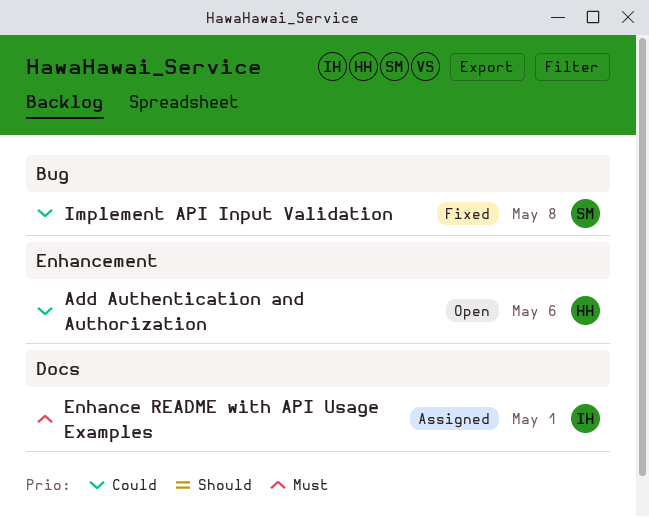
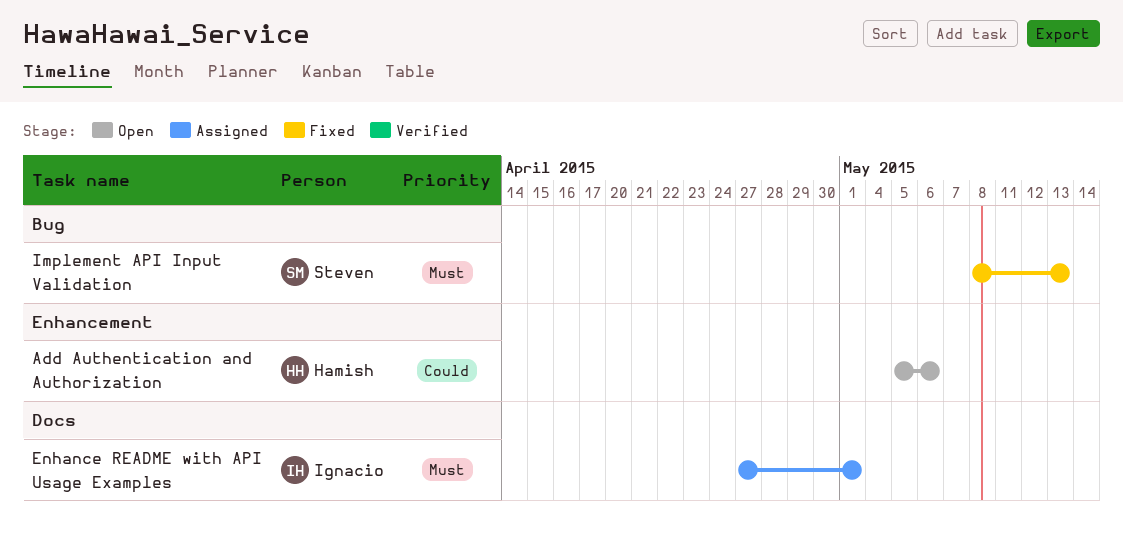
Implement API Input Validation, priority: Could -> Must
Implement API Input Validation, due: May 8 -> May 13

